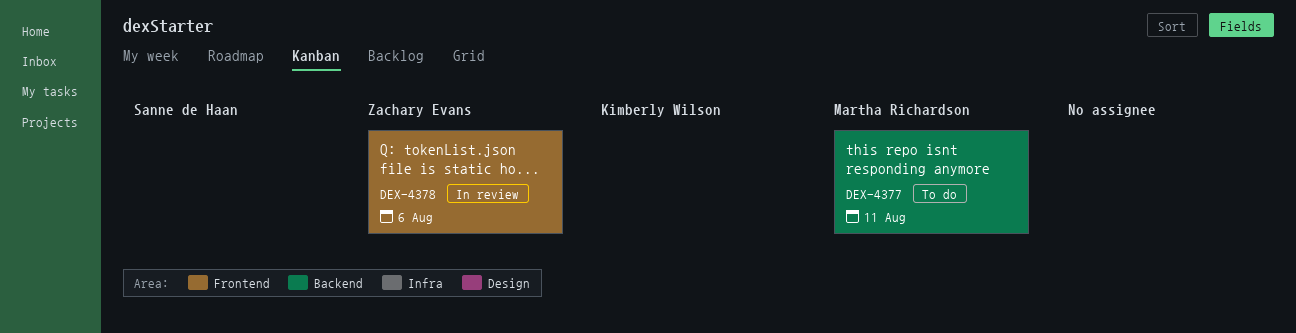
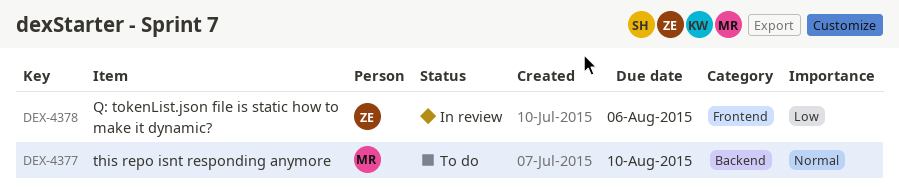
DEX-4377, due: Aug 11 -> Aug 10

